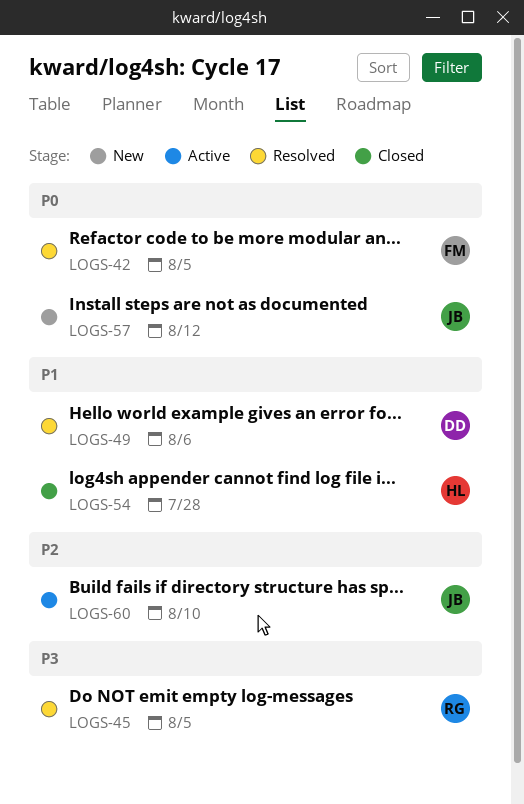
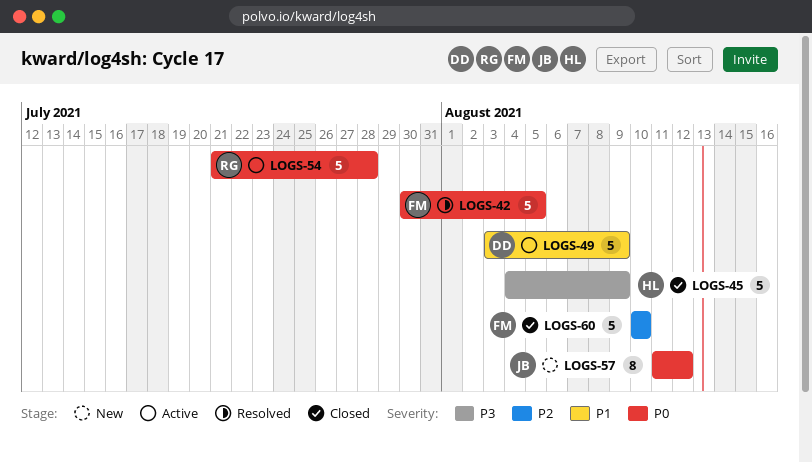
LOGS-45, status: Resolved -> Closed
LOGS-45, owner: RG -> HL
LOGS-45, due: Aug 5 -> Aug 9
LOGS-49, status: Resolved -> Active
LOGS-49, due: Aug 6 -> Aug 9
LOGS-54, status: Closed -> Active
LOGS-54, owner: HL -> RG
LOGS-54, priority: P1 -> P0
LOGS-60, status: Active -> Closed
LOGS-60, owner: JB -> FM

